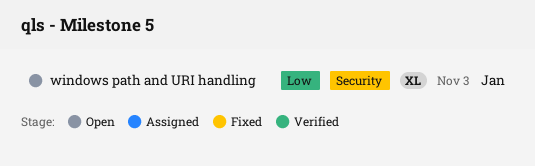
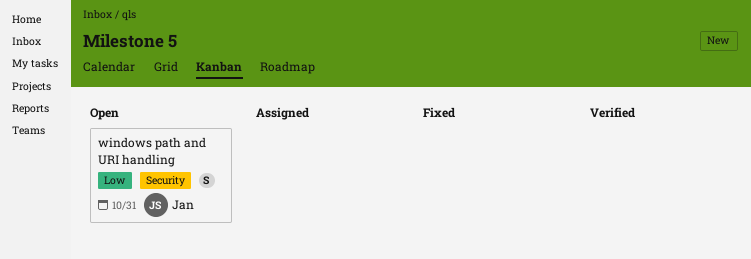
windows path and URI handling, estimate: XL -> S
windows path and URI handling, due: Nov 3 -> Oct 31

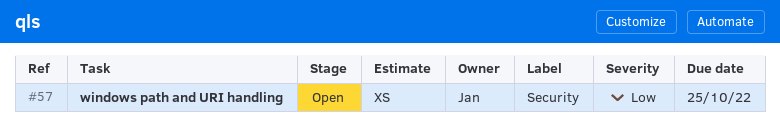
windows path and URI handling, estimate: S -> XS
windows path and URI handling, due: Oct 31 -> Oct 25

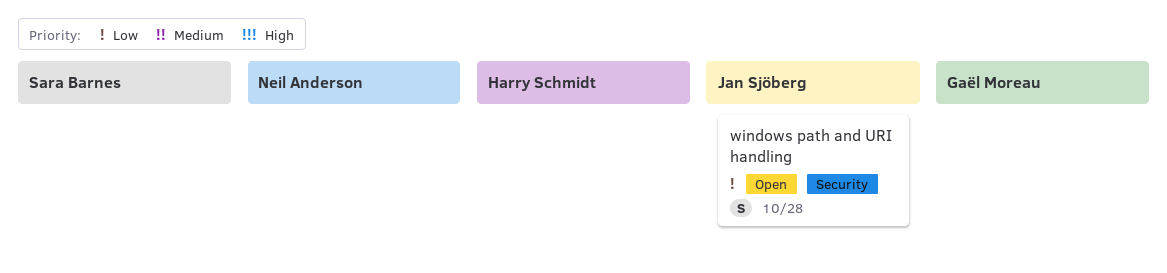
windows path and URI handling, estimate: XS -> S
windows path and URI handling, due: Oct 25 -> Oct 28

